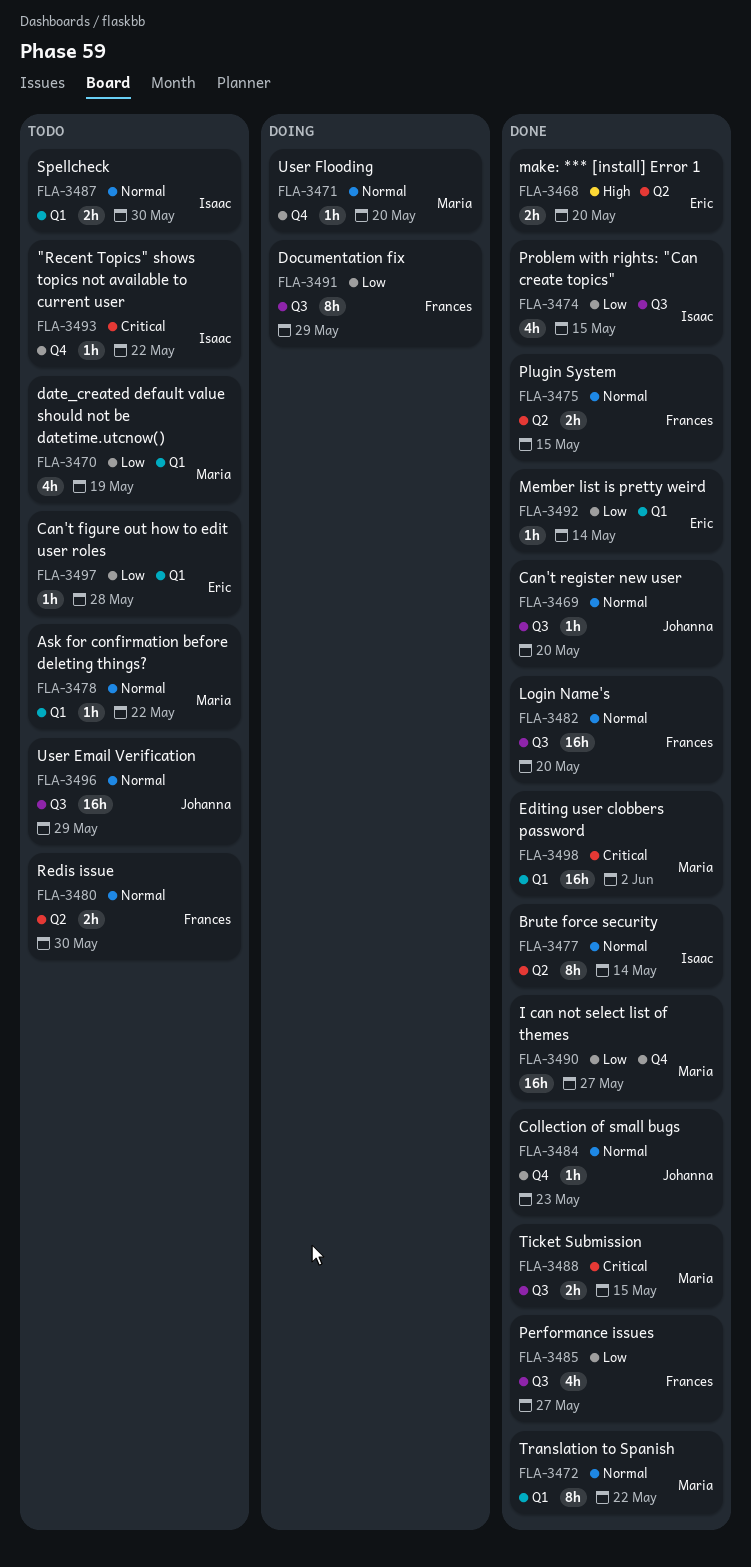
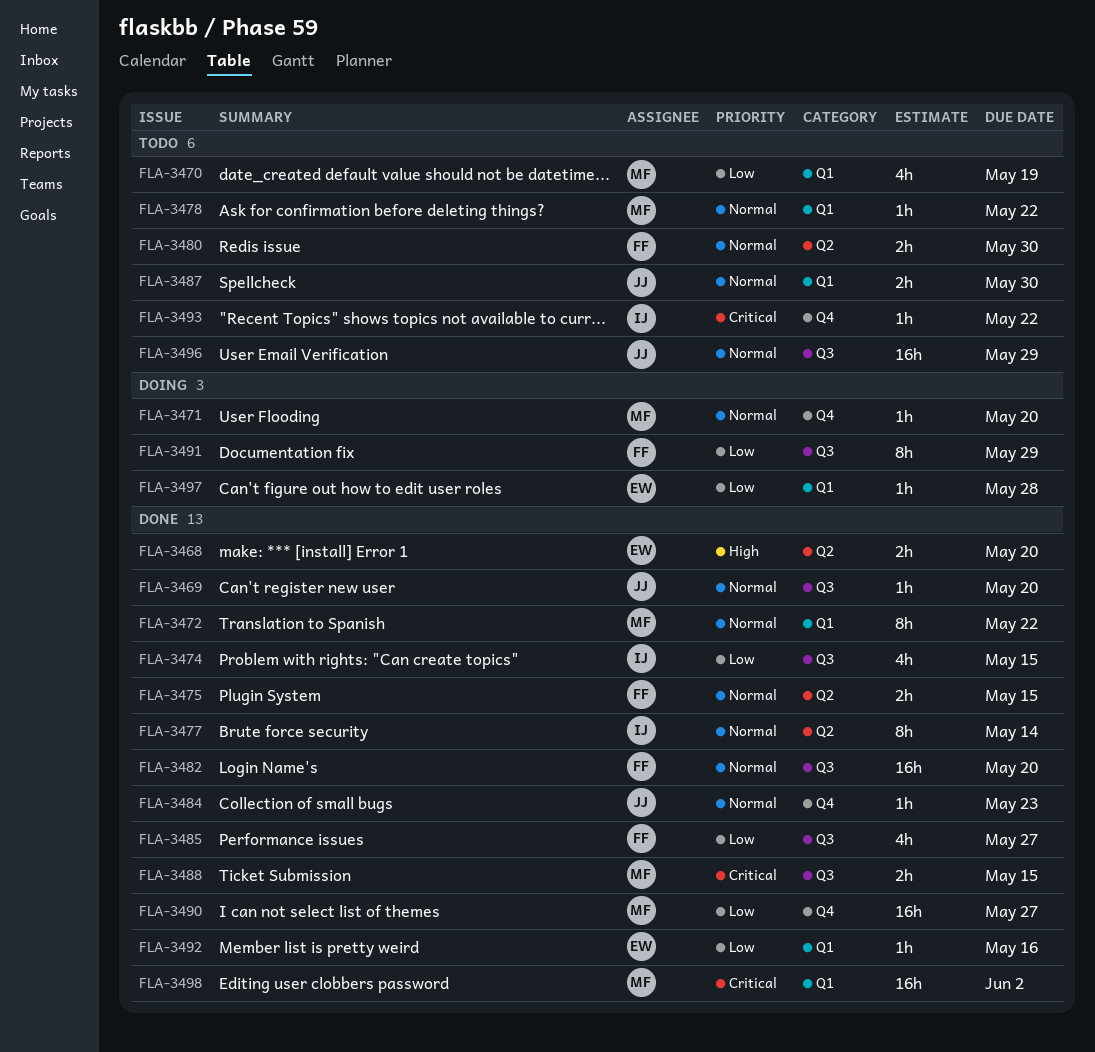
FLA-3487, owner: Isaac -> Johanna
FLA-3492, due: May 14 -> May 16
FLA-3497, status: Todo -> Doing

